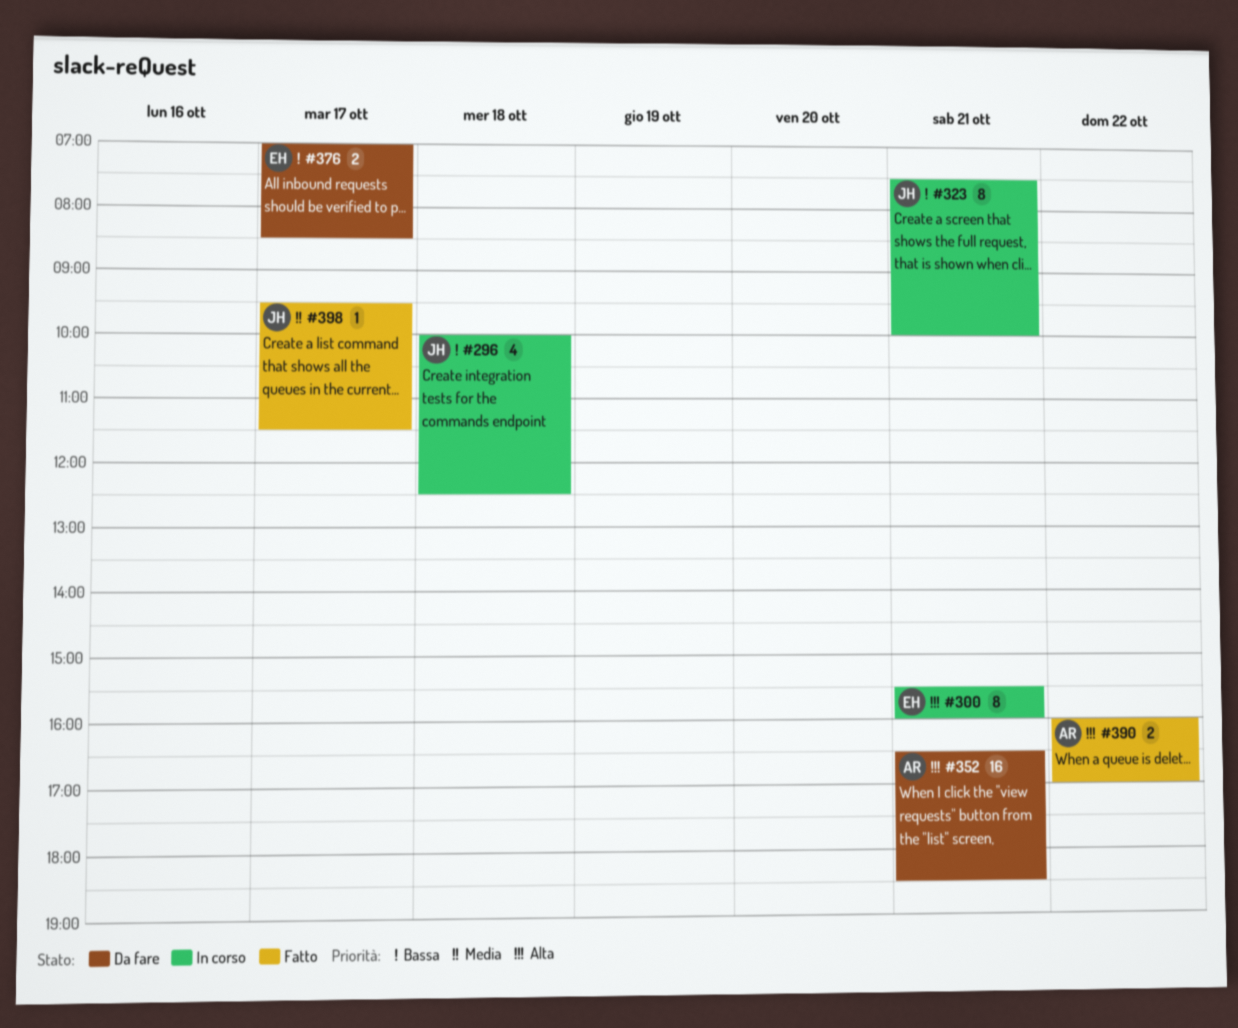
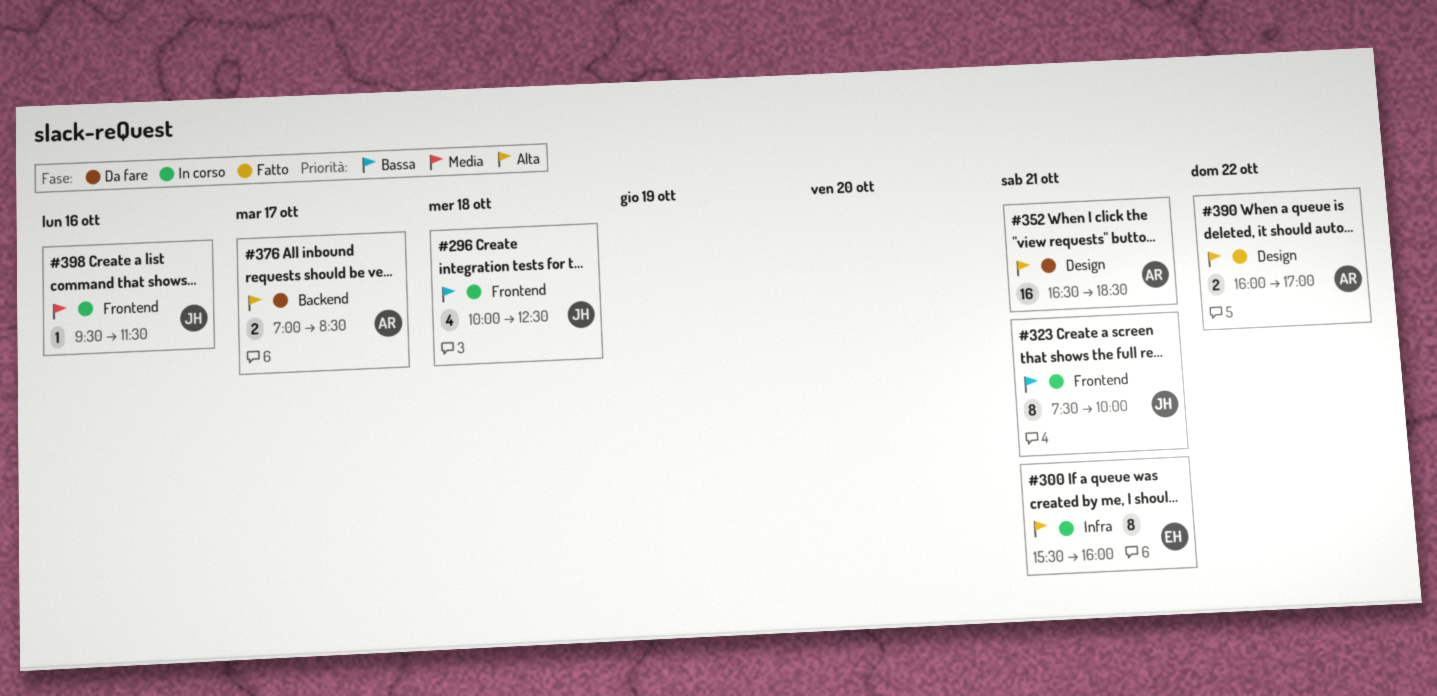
#376, owner: EH -> AR
#376, priority: Bassa -> Alta
#398, status: Fatto -> In corso
#398, day: Oct 17 -> Oct 16

